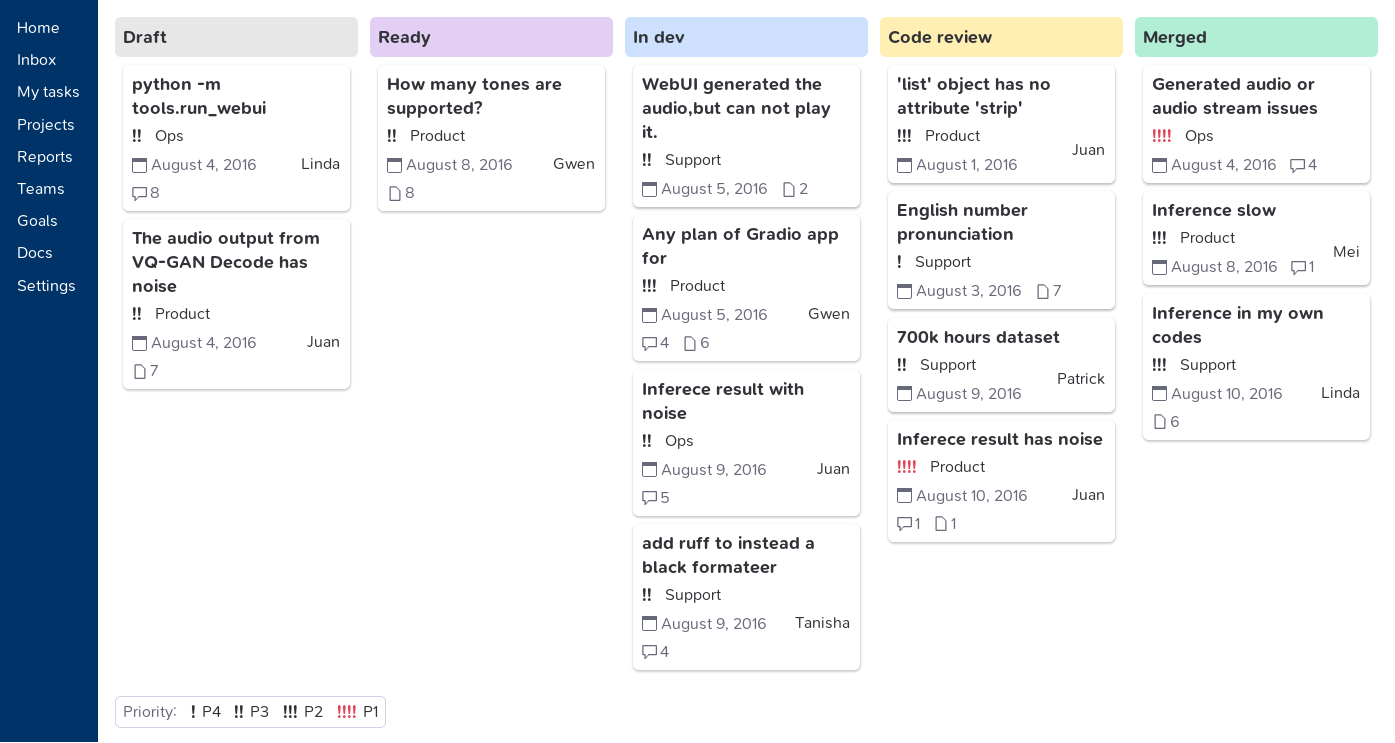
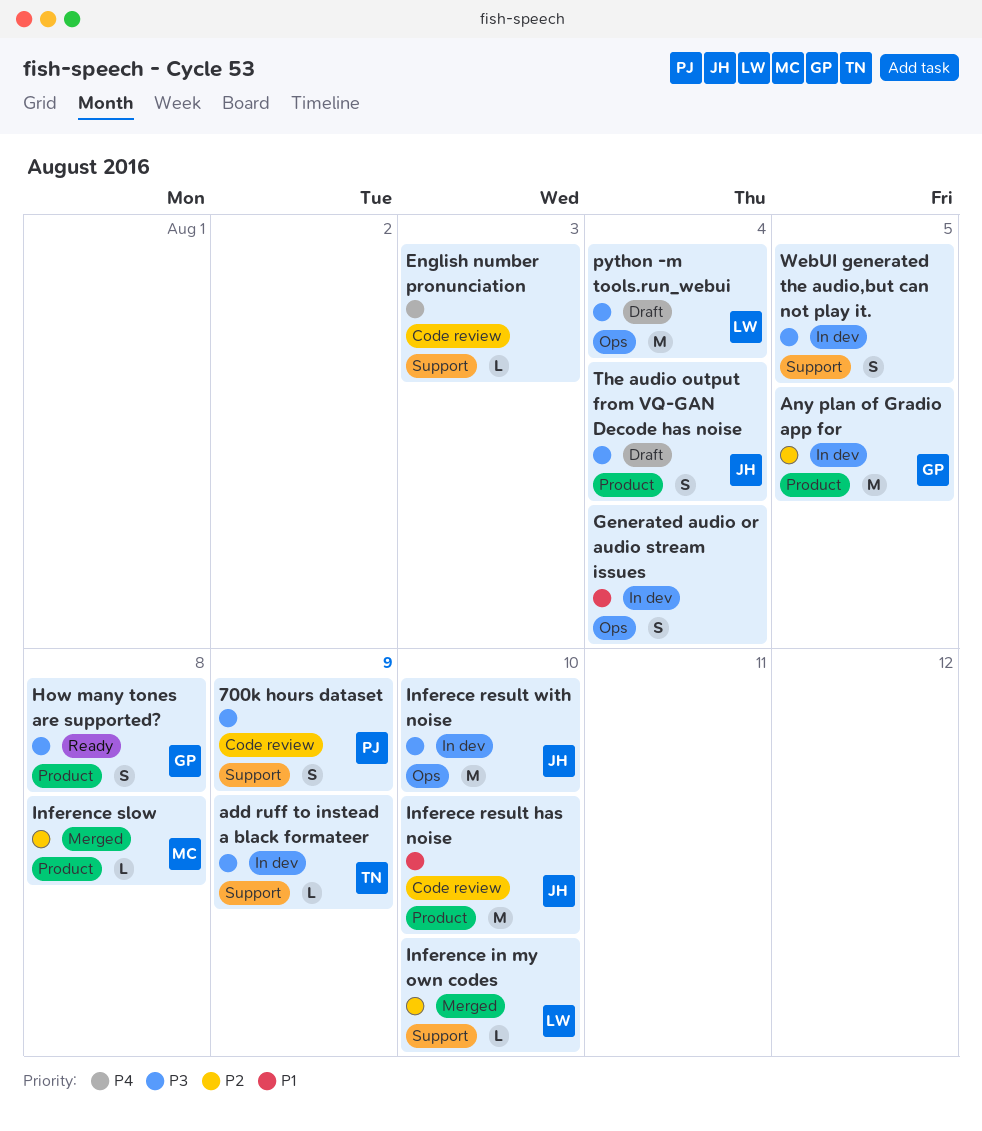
'list' object has no attribute 'strip': present -> none
Generated audio or audio stream issues, status: Merged -> In dev
Inferece result with noise, due: Aug 9 -> Aug 10

